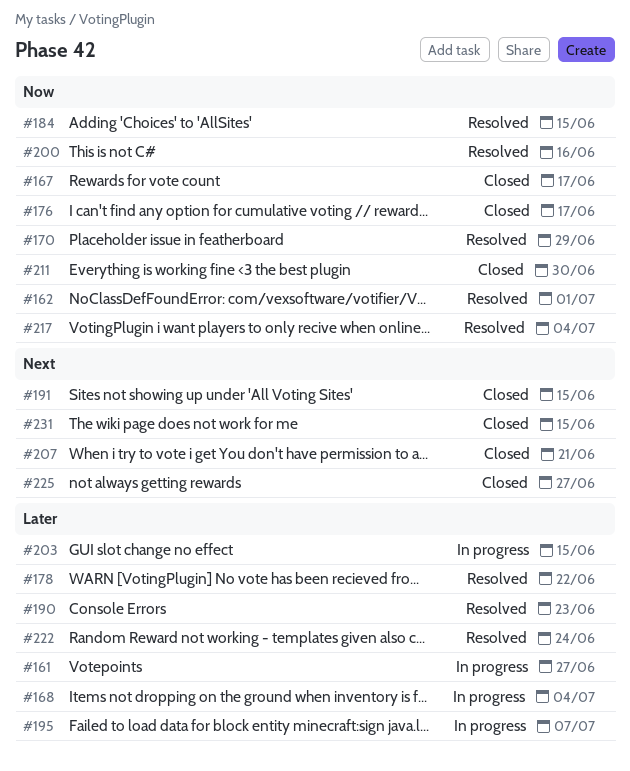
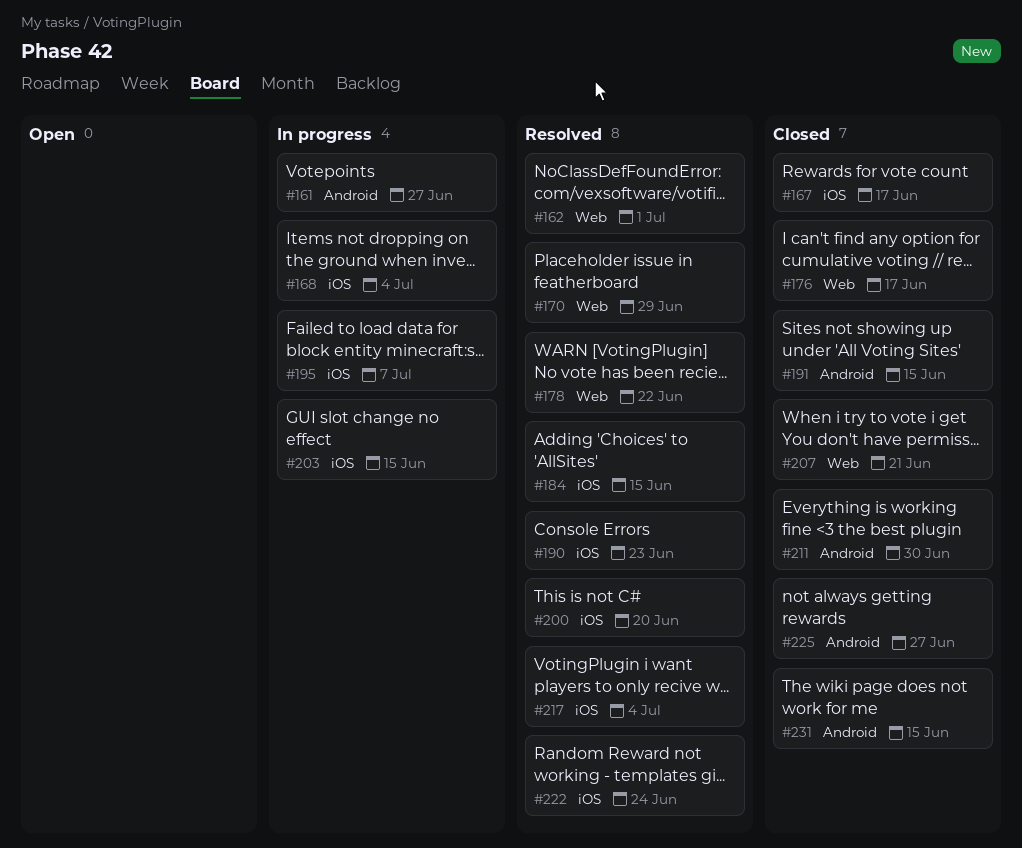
#200, due: Jun 16 -> Jun 20

